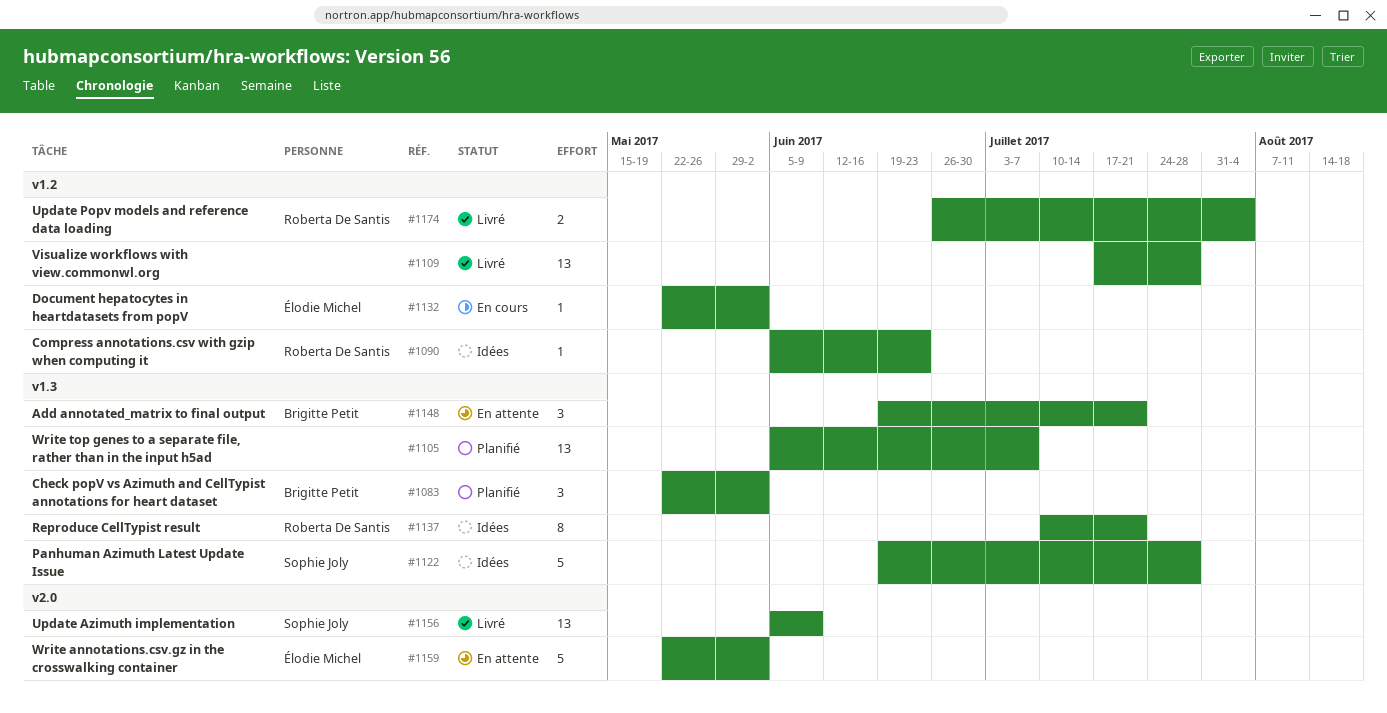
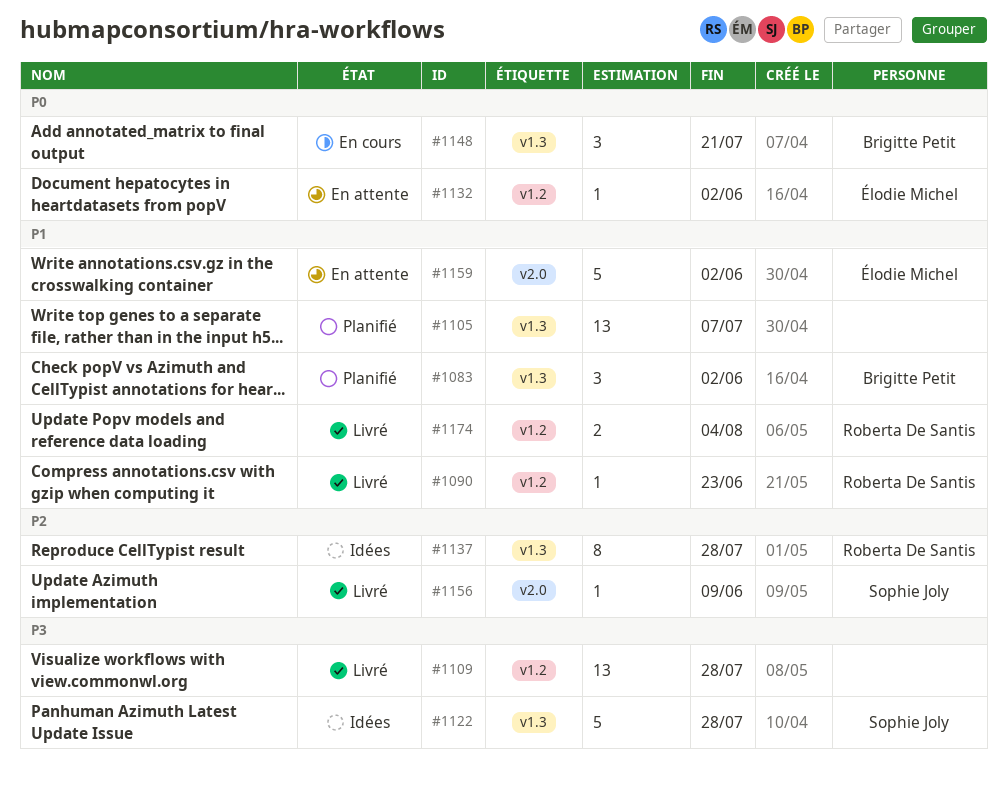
#1090, status: Idées -> Livré
#1132, status: En cours -> En attente
#1137, due: Jul 21 -> Jul 28
#1148, status: En attente -> En cours
#1156, estimate: 13 -> 1

